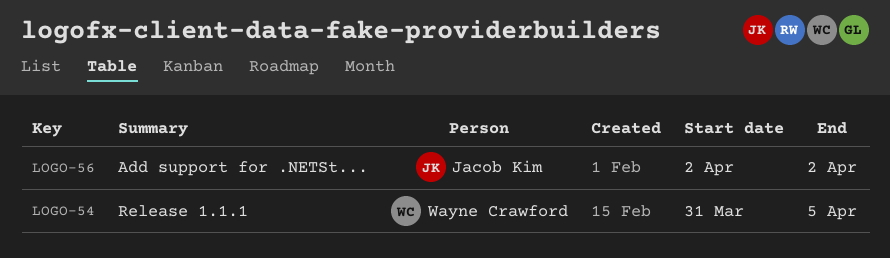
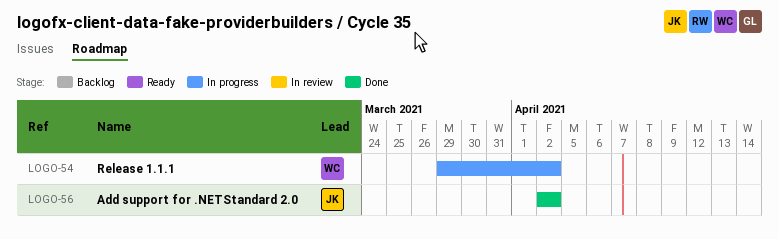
LOGO-54, start: Mar 31 -> Mar 29
LOGO-54, due: Apr 5 -> Apr 2

